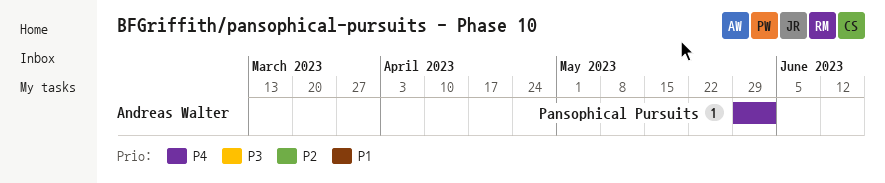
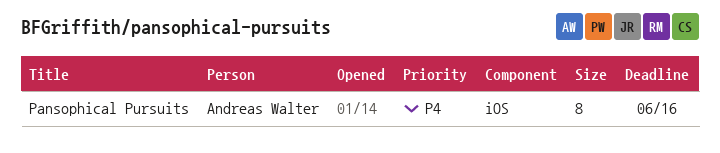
Pansophical Pursuits, estimate: 1 -> 8
Pansophical Pursuits, due: Jun 2 -> Jun 16

